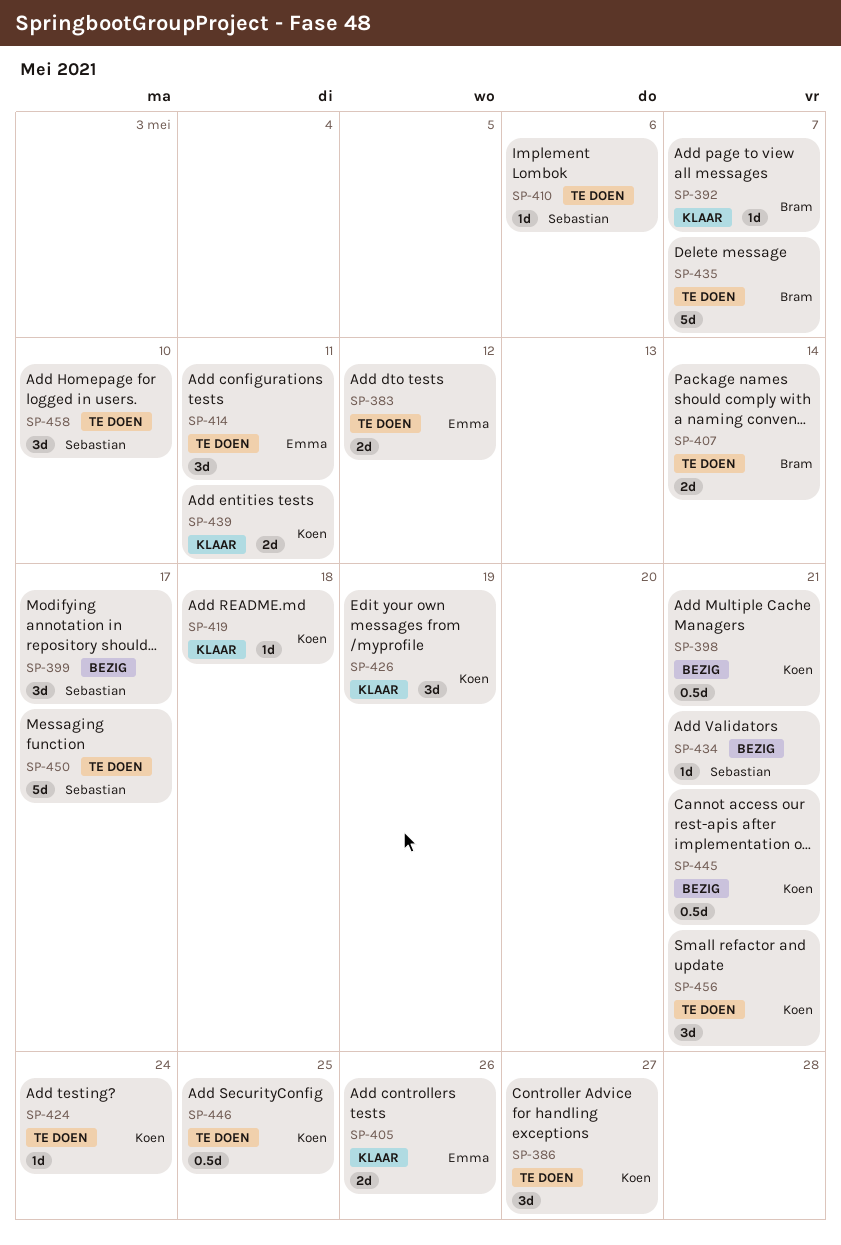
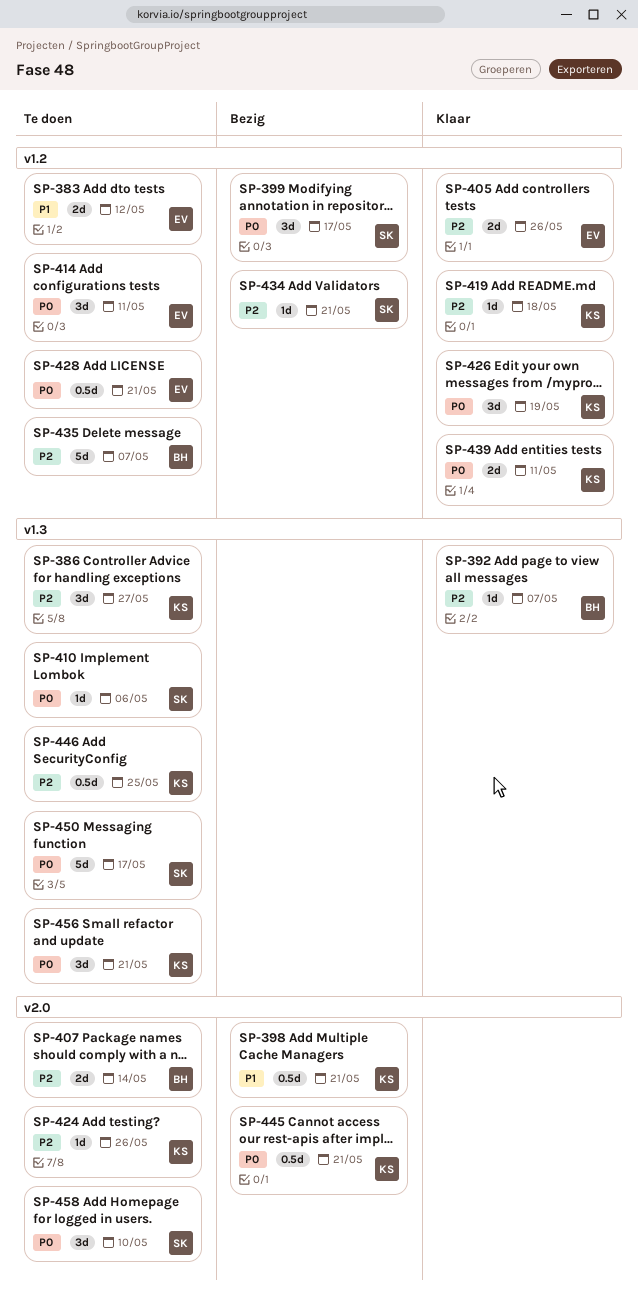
SP-424, due: May 24 -> May 26
SP-428: none -> present

